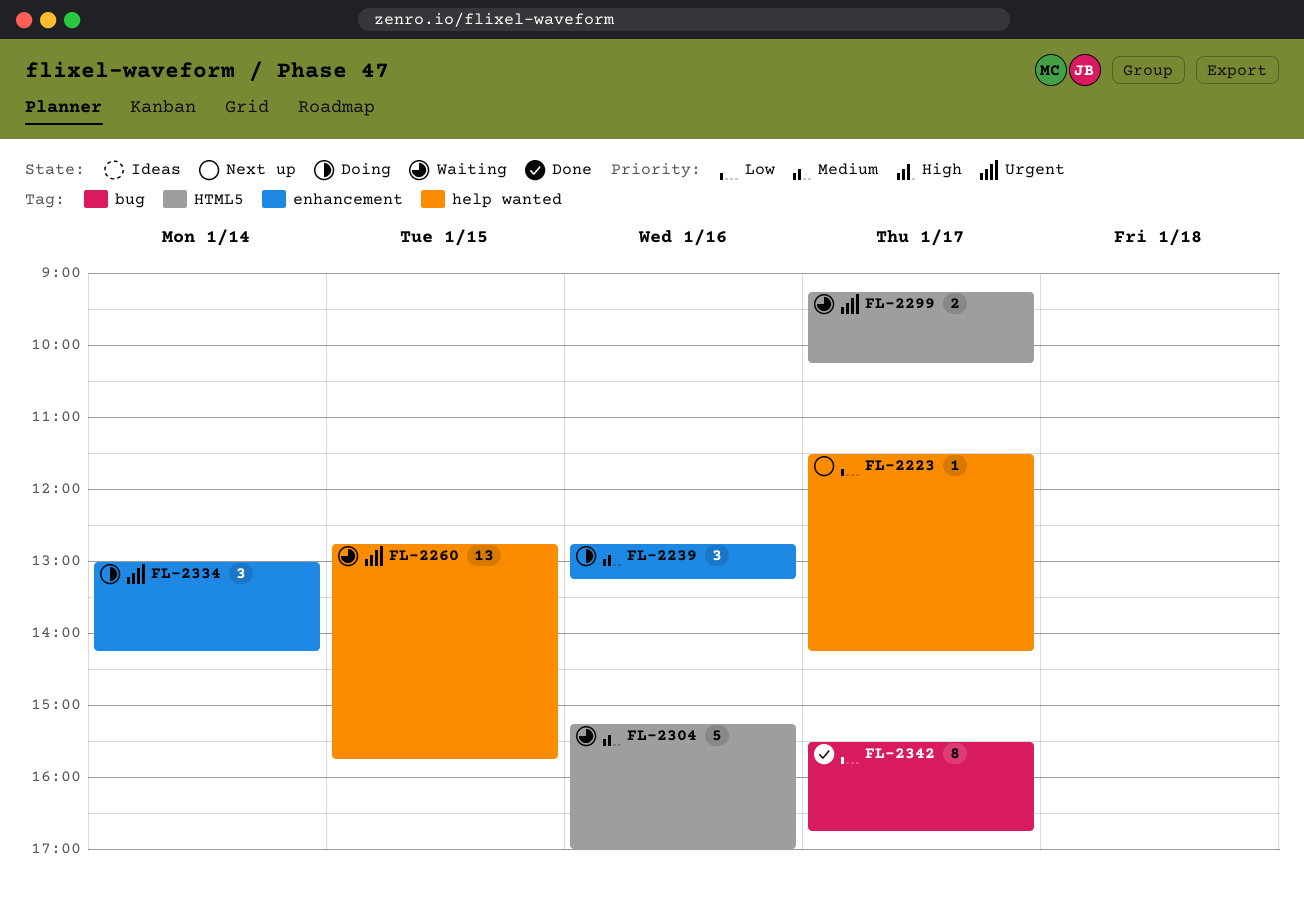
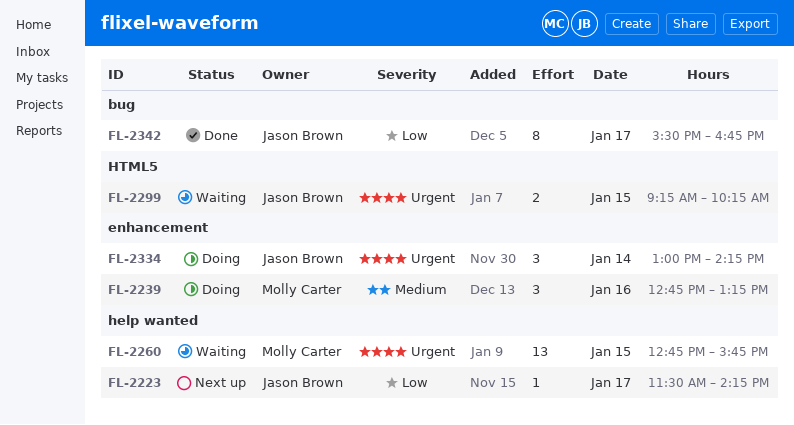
FL-2299, day: Jan 17 -> Jan 15
FL-2304: present -> none

